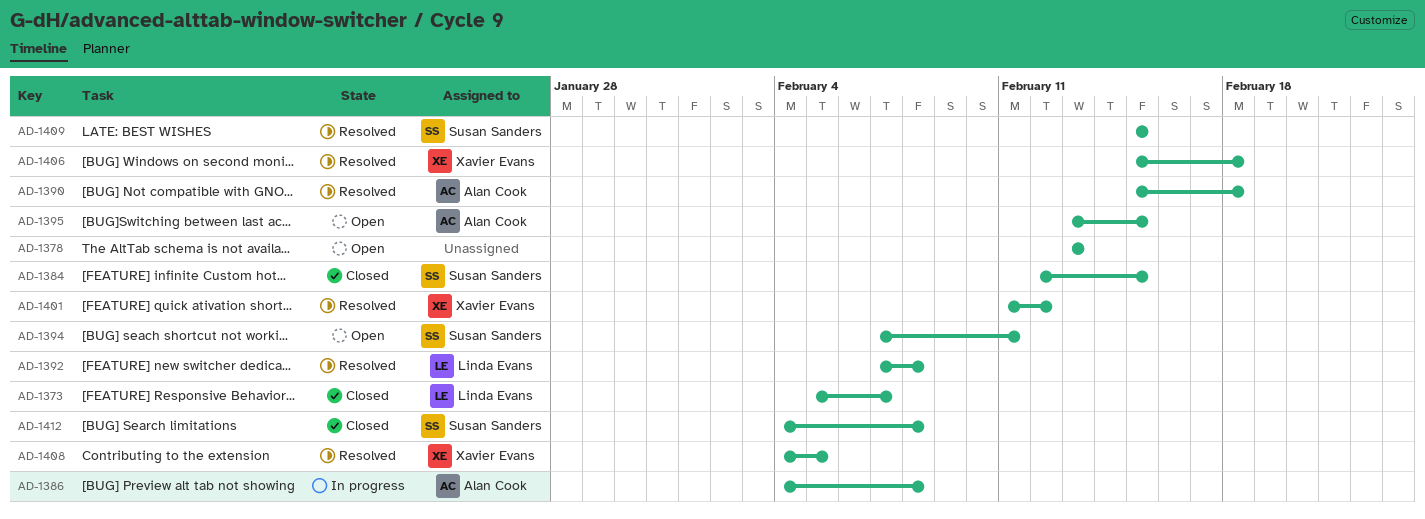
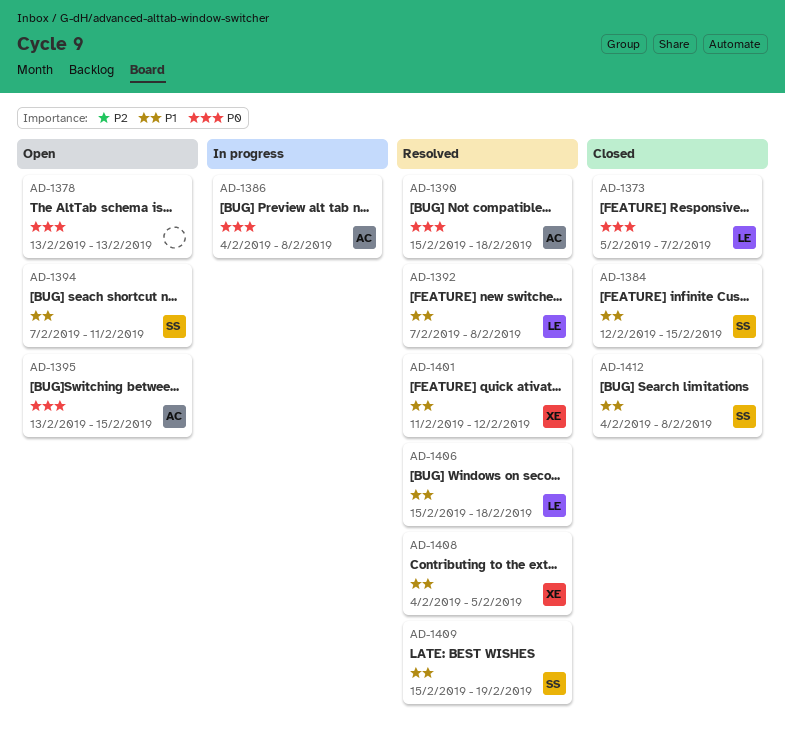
AD-1406, owner: Xavier Evans -> Linda Evans
AD-1409, due: Feb 15 -> Feb 19

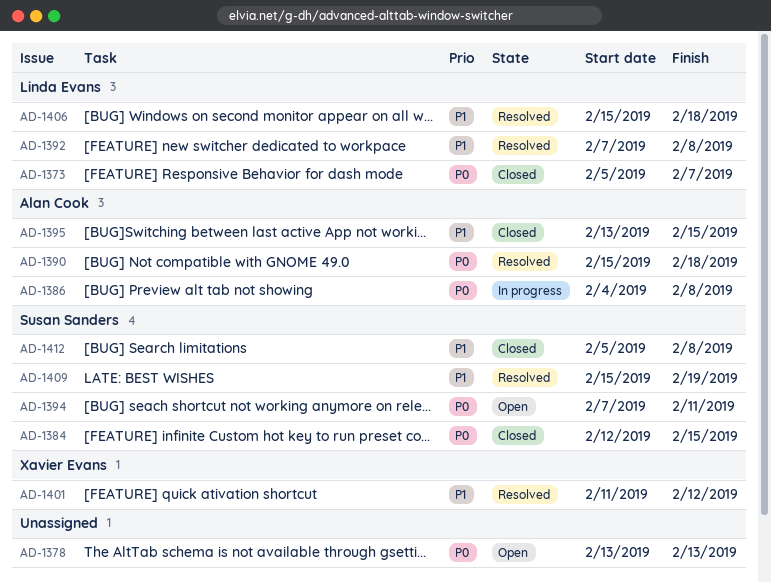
AD-1384, priority: P1 -> P0
AD-1394, priority: P1 -> P0
AD-1395, status: Open -> Closed
AD-1395, priority: P0 -> P1
AD-1408: present -> none
AD-1412, start: Feb 4 -> Feb 5

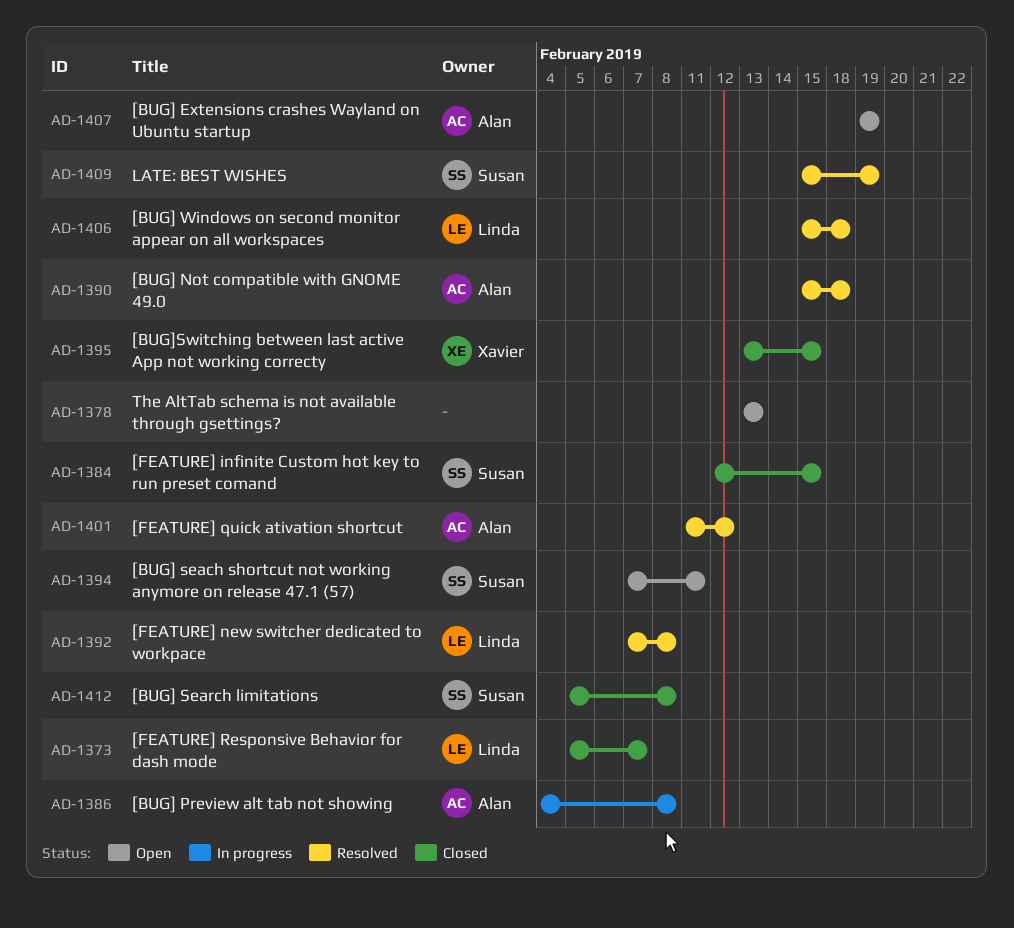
AD-1395, owner: Alan Cook -> Xavier Evans
AD-1401, owner: Xavier Evans -> Alan Cook
AD-1407: none -> present

